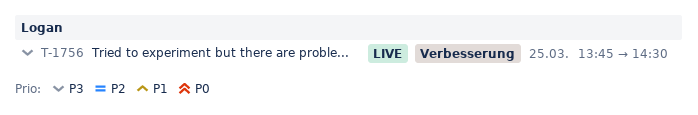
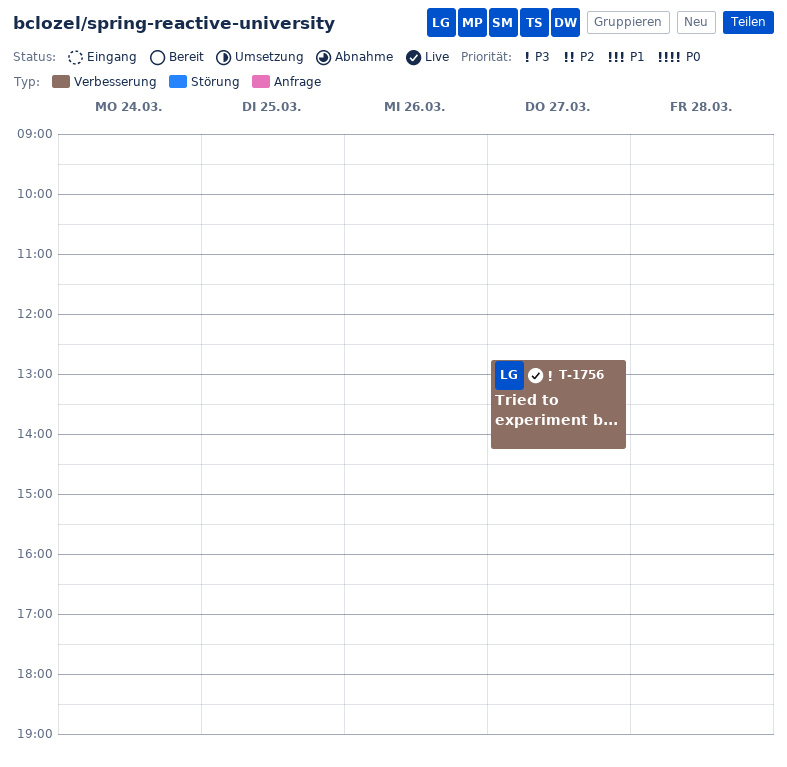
T-1756, day: Mar 25 -> Mar 27
T-1756, begins: 13:45 -> 12:45
T-1756, ends: 14:30 -> 14:15

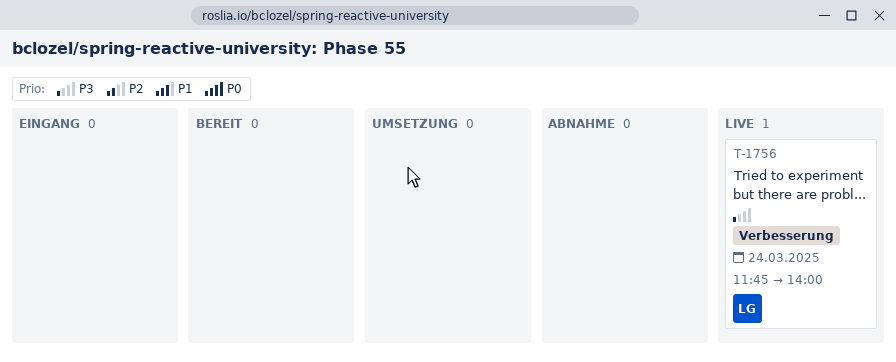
T-1756, day: Mar 27 -> Mar 24
T-1756, begins: 12:45 -> 11:45
T-1756, ends: 14:15 -> 14:00

